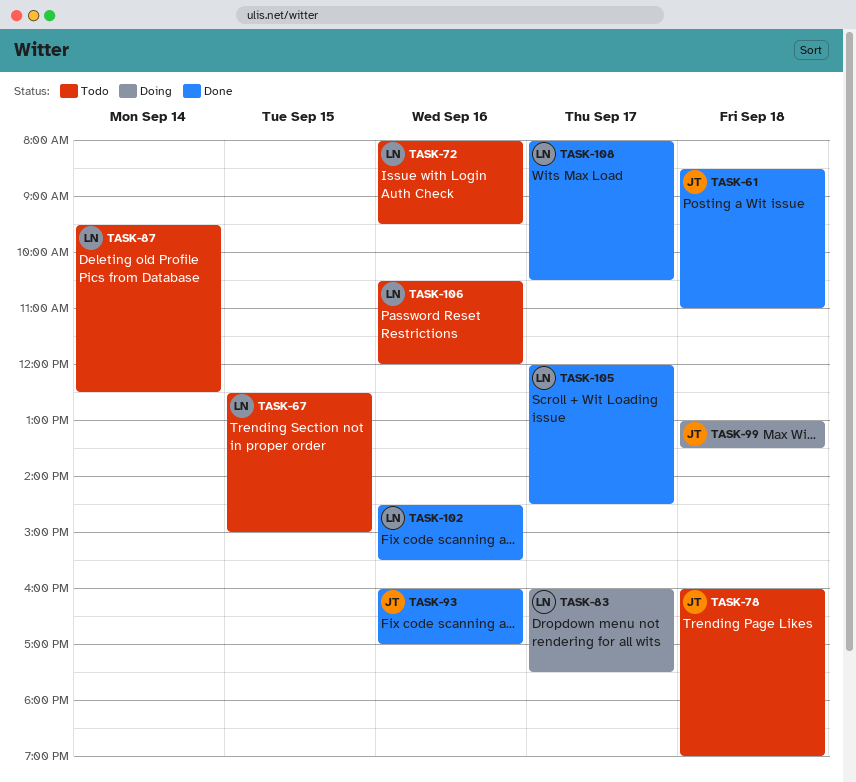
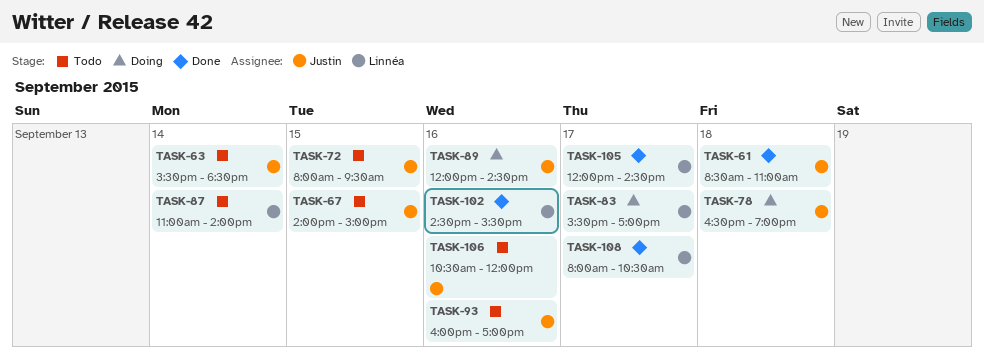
TASK-63: none -> present
TASK-67, owner: Linnéa -> Justin
TASK-67, begins: 12:30 -> 14:00
TASK-72, owner: Linnéa -> Justin
TASK-72, day: Sep 16 -> Sep 15
TASK-78, status: Todo -> Doing
TASK-78, begins: 16:00 -> 16:30
TASK-83, begins: 16:00 -> 15:30
TASK-83, ends: 17:30 -> 17:00
TASK-87, begins: 09:30 -> 11:00
TASK-87, ends: 12:30 -> 14:00
TASK-89: none -> present
TASK-93, status: Done -> Todo
TASK-99: present -> none
TASK-106, owner: Linnéa -> Justin

